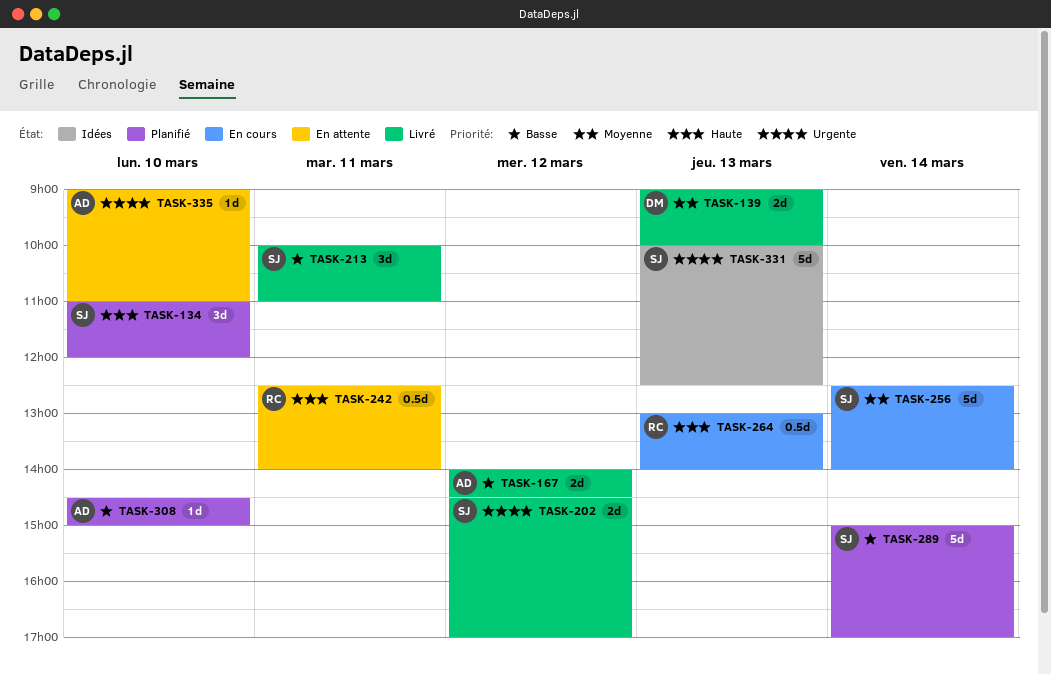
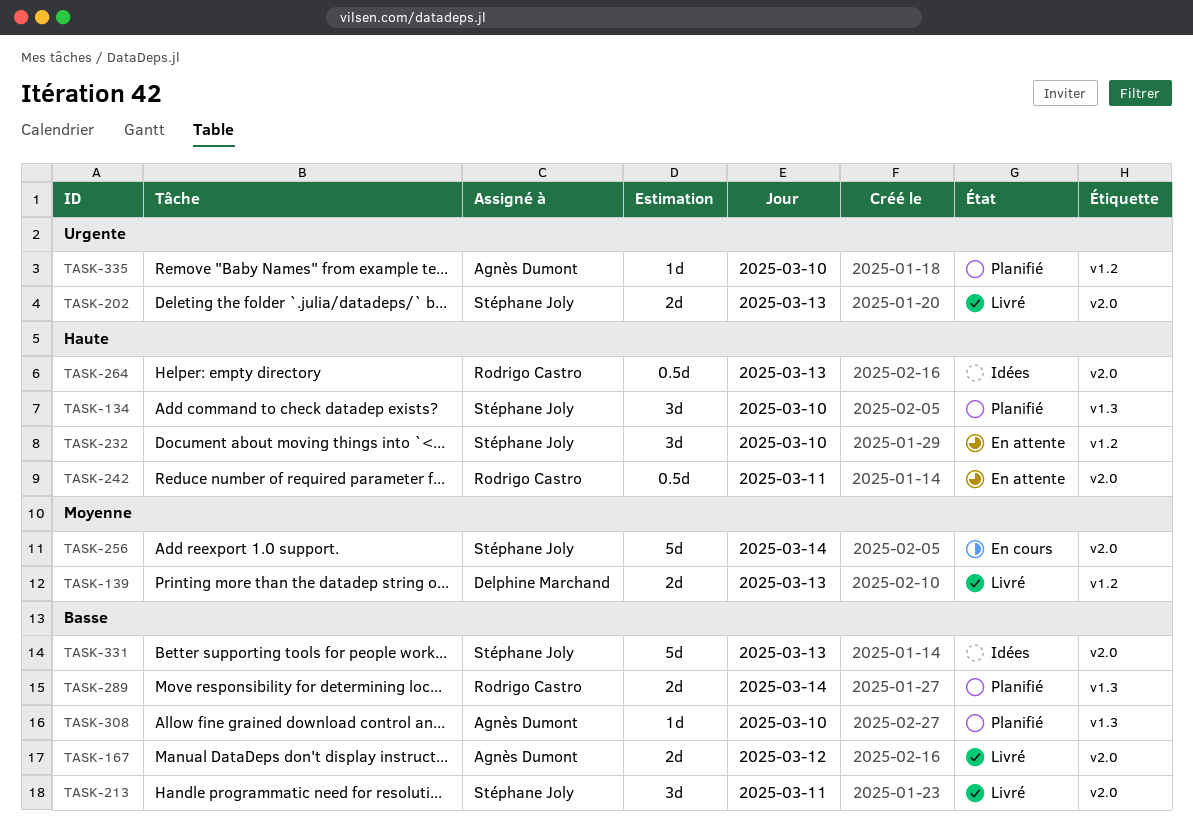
TASK-202, day: Mar 12 -> Mar 13
TASK-232: none -> present
TASK-264, status: En cours -> Idées
TASK-289, owner: Stéphane Joly -> Rodrigo Castro
TASK-289, estimate: 5d -> 2d
TASK-331, priority: Urgente -> Basse
TASK-335, status: En attente -> Planifié

